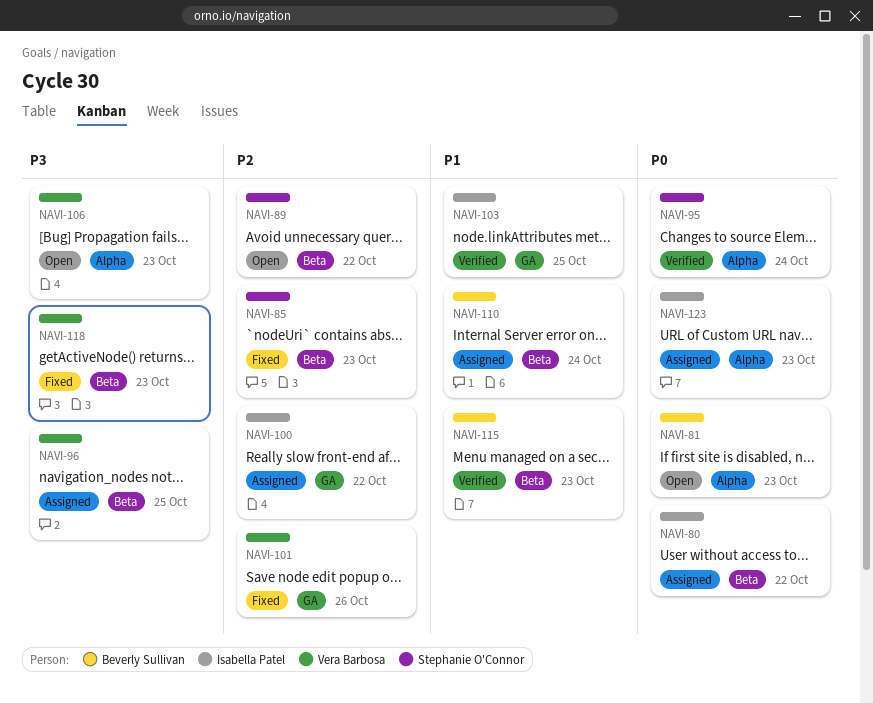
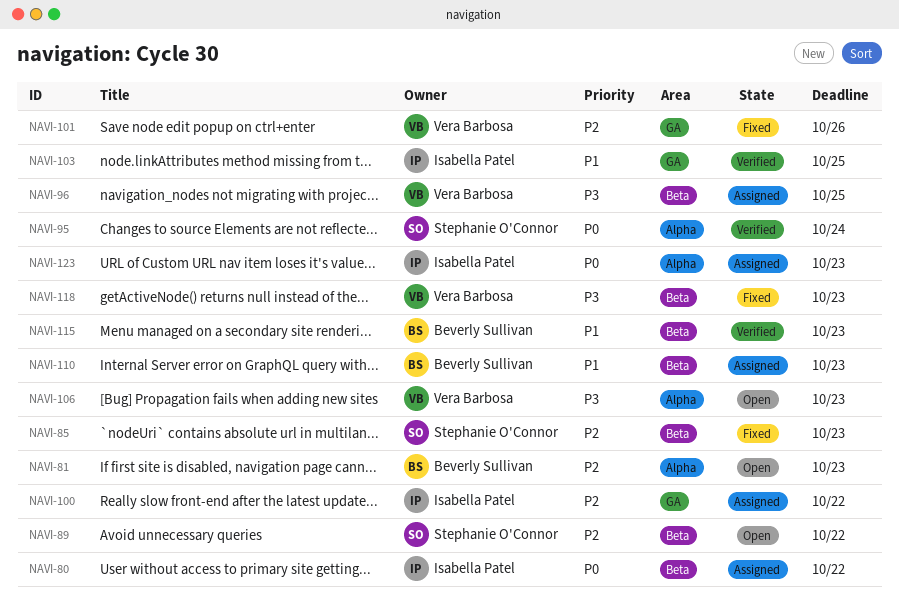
NAVI-81, priority: P0 -> P2
NAVI-110, due: Oct 24 -> Oct 23

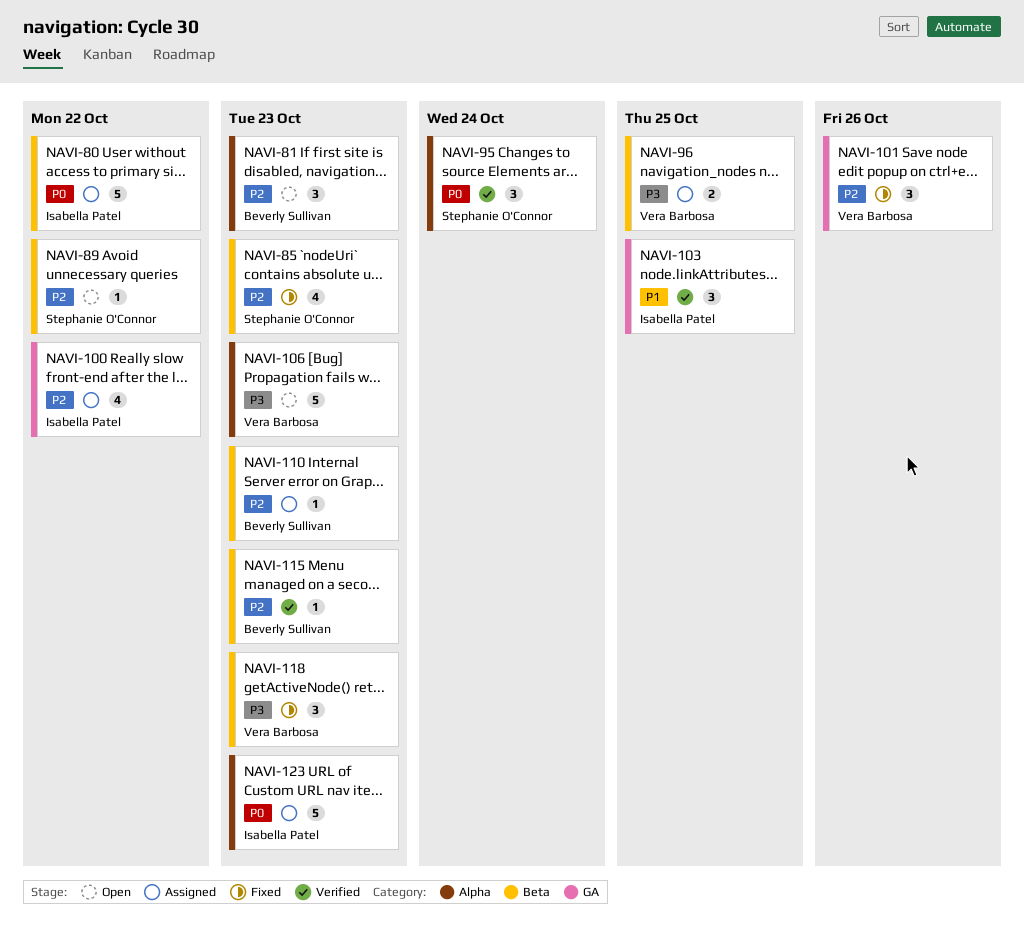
NAVI-110, priority: P1 -> P2
NAVI-115, priority: P1 -> P2

